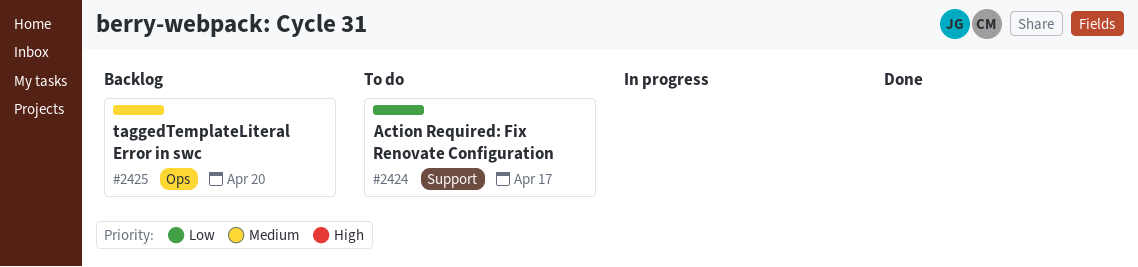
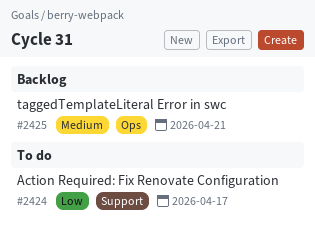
#2425, due: Apr 20 -> Apr 21

